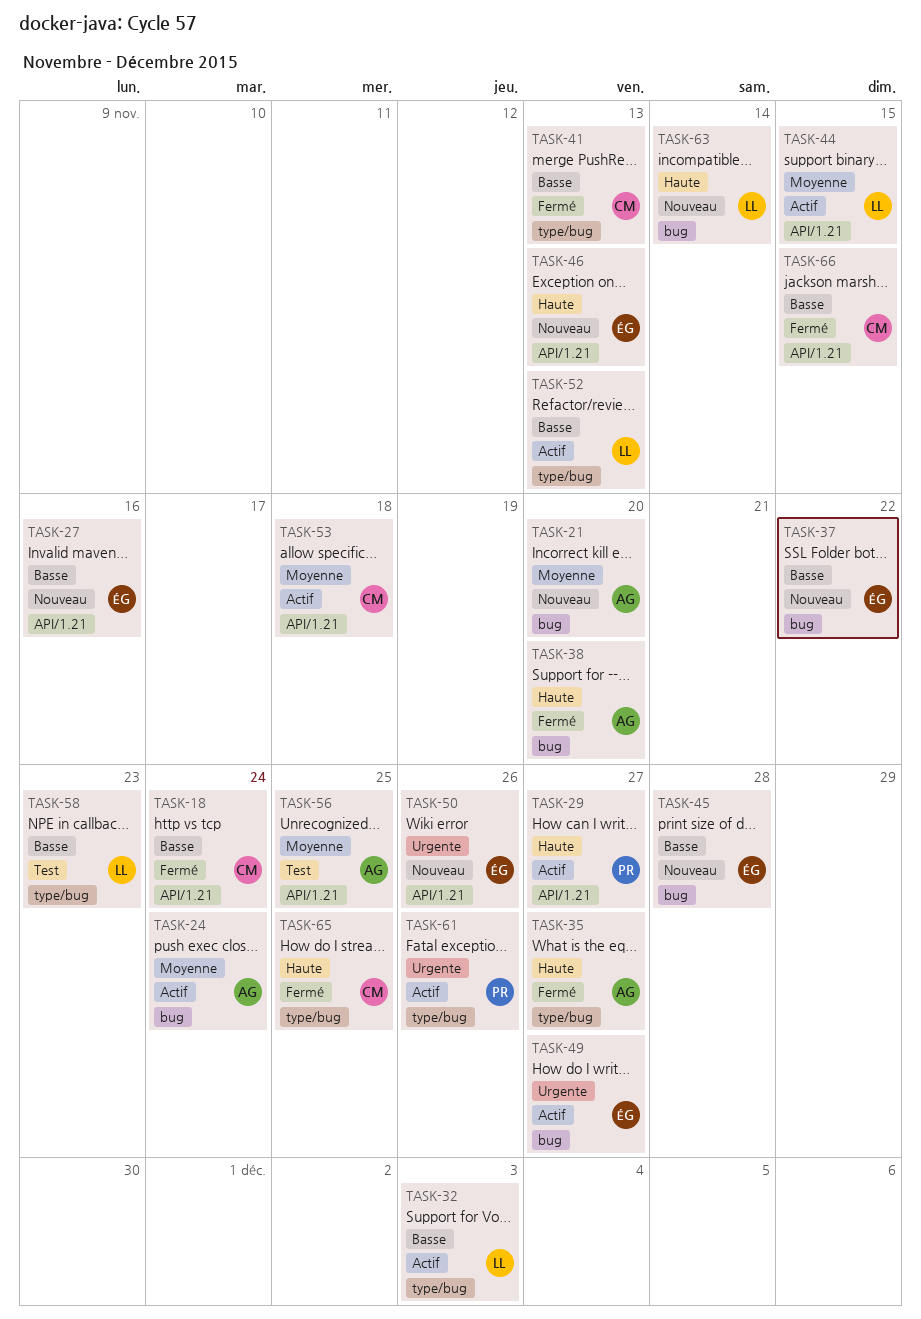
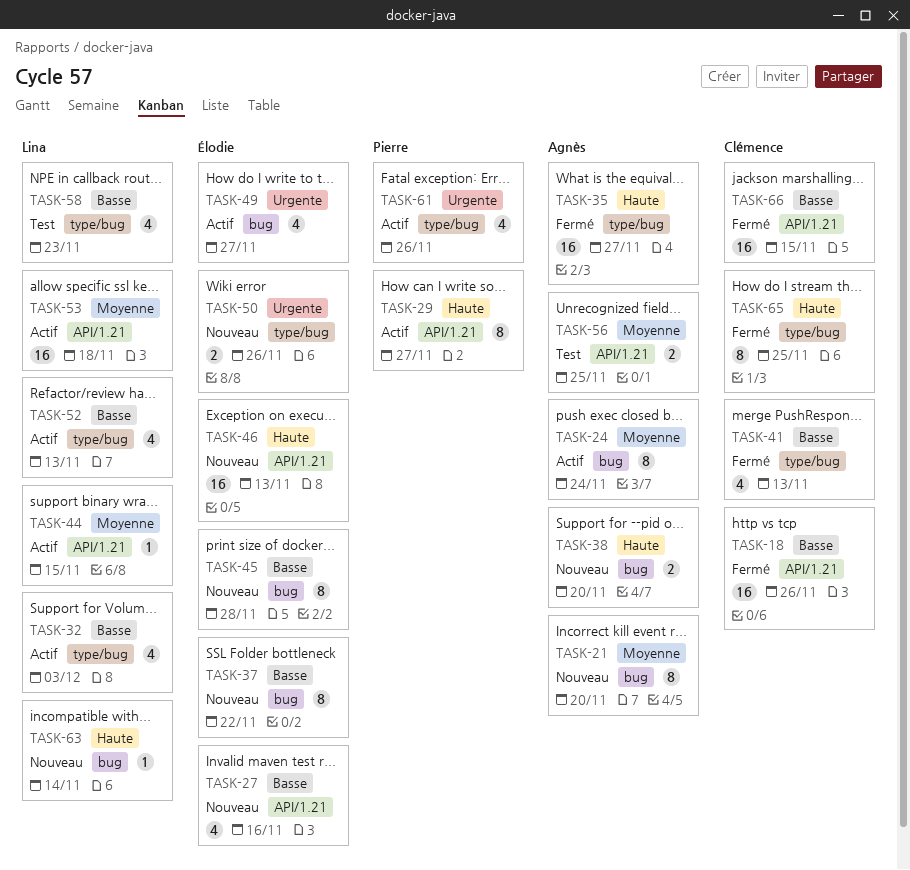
TASK-18, due: Nov 24 -> Nov 26
TASK-38, status: Fermé -> Nouveau
TASK-50, label: API/1.21 -> type/bug
TASK-53, owner: Clémence -> Lina

